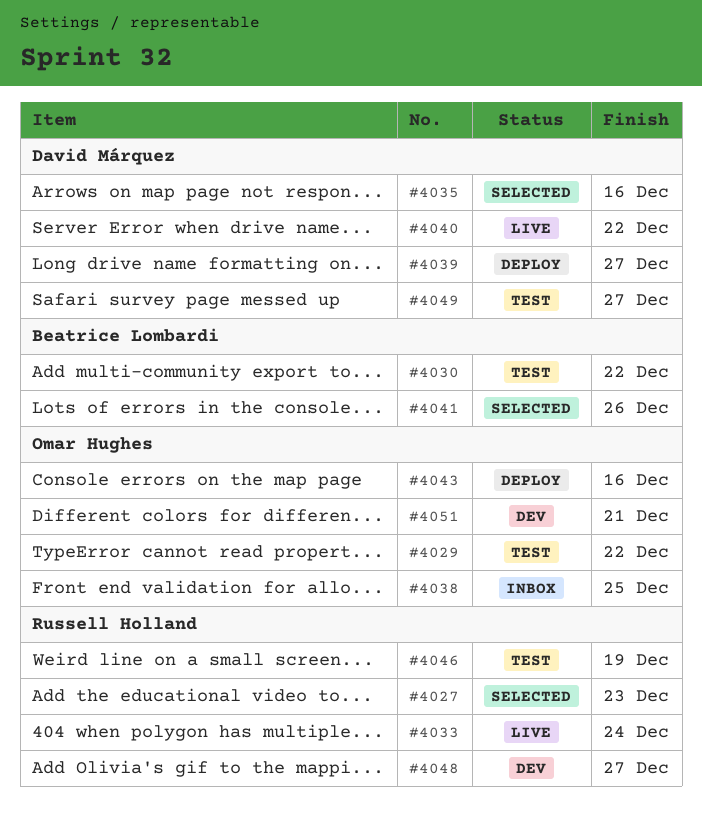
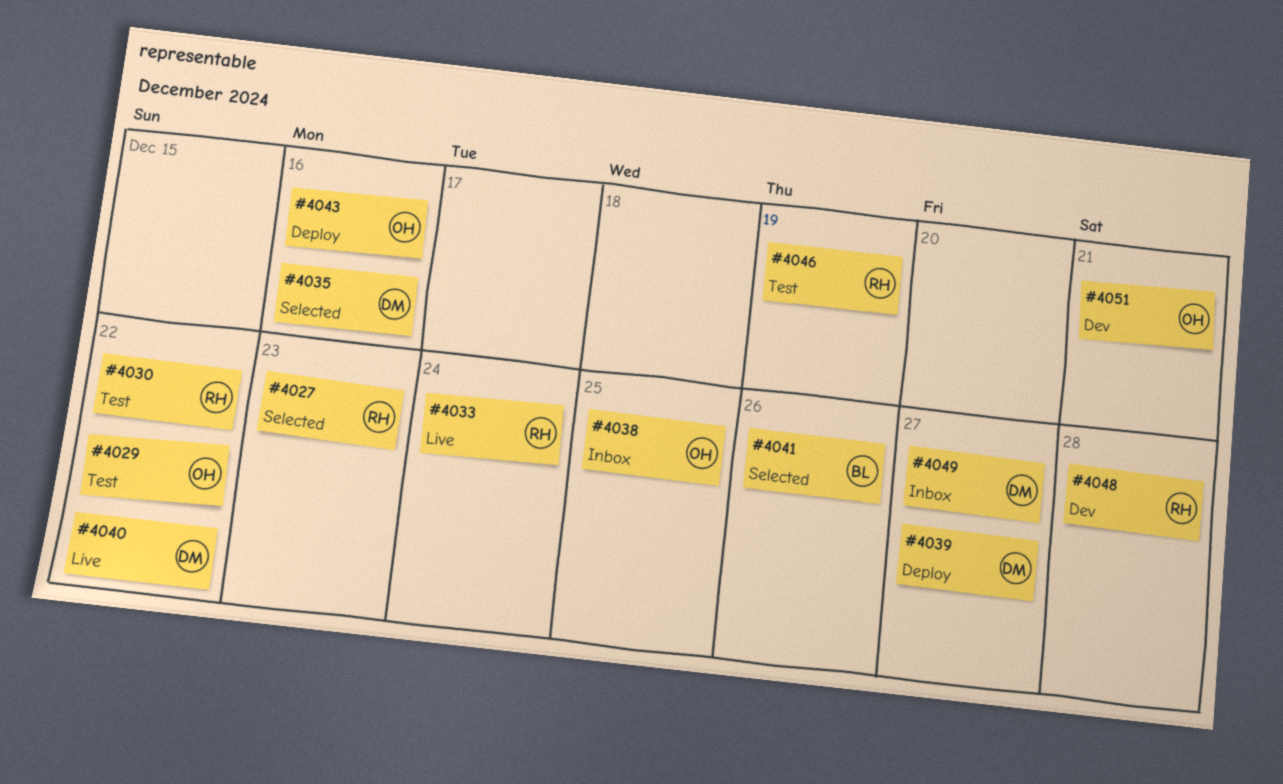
#4030, owner: Beatrice Lombardi -> Russell Holland
#4048, due: Dec 27 -> Dec 28
#4049, status: Test -> Inbox

